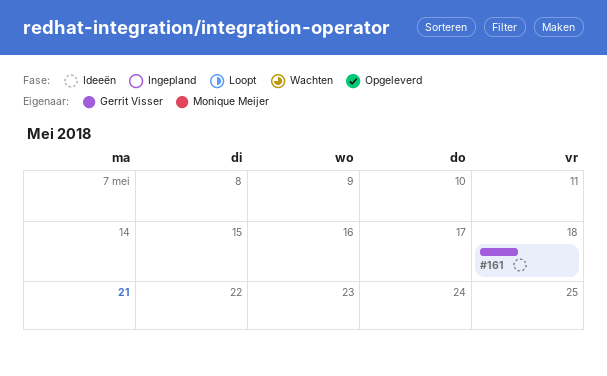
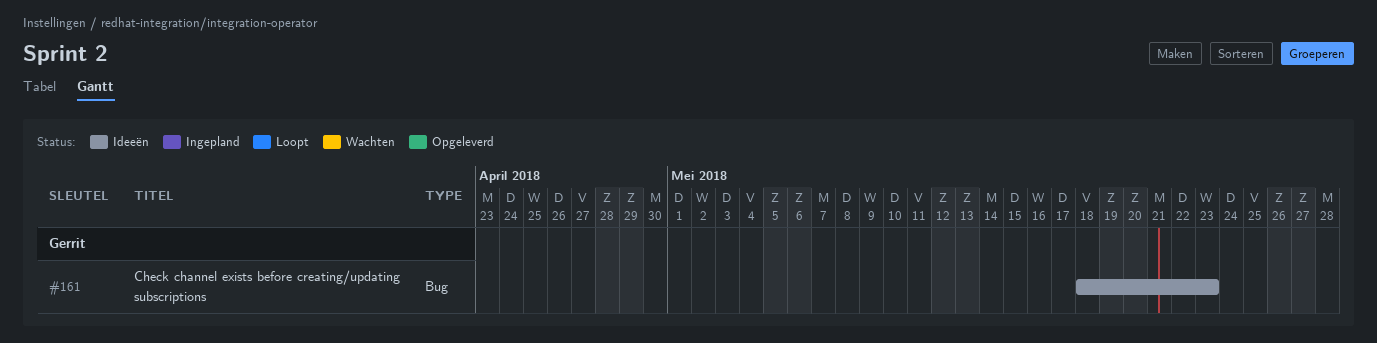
#161, due: May 18 -> May 23

